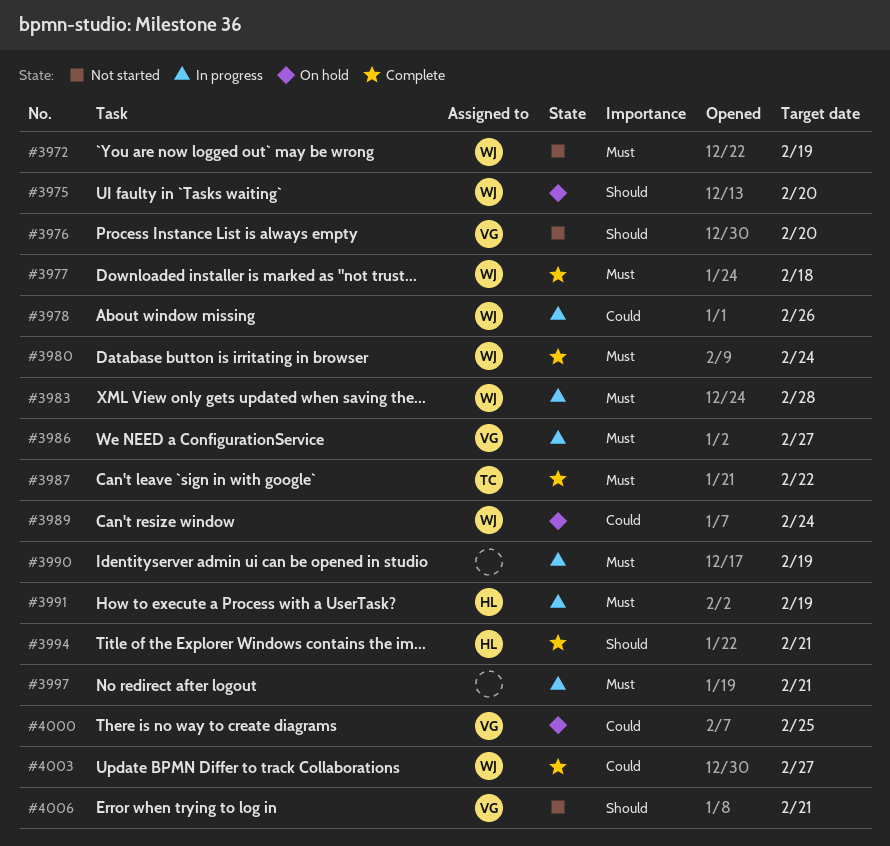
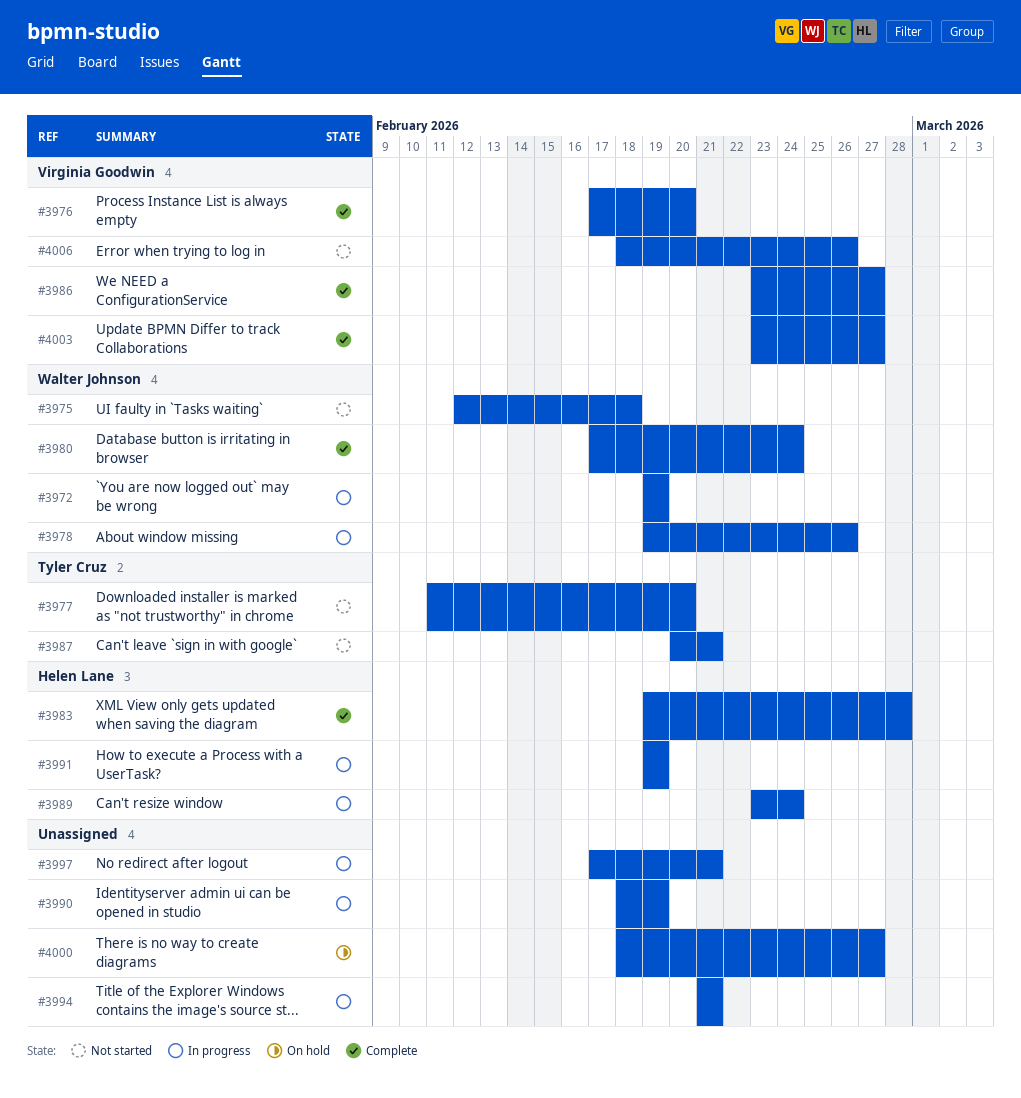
#3972, status: Not started -> In progress
#3975, status: On hold -> Not started
#3975, due: Feb 20 -> Feb 18
#3976, status: Not started -> Complete
#3977, status: Complete -> Not started
#3977, owner: Walter Johnson -> Tyler Cruz
#3977, due: Feb 18 -> Feb 20
#3983, status: In progress -> Complete
#3983, owner: Walter Johnson -> Helen Lane
#3986, status: In progress -> Complete
#3987, status: Complete -> Not started
#3987, due: Feb 22 -> Feb 21
#3989, status: On hold -> In progress
#3989, owner: Walter Johnson -> Helen Lane
#3994, status: Complete -> In progress
#3994, owner: Helen Lane -> none
#4000, owner: Virginia Goodwin -> none
#4000, due: Feb 25 -> Feb 27
#4003, owner: Walter Johnson -> Virginia Goodwin
#4006, due: Feb 21 -> Feb 26

